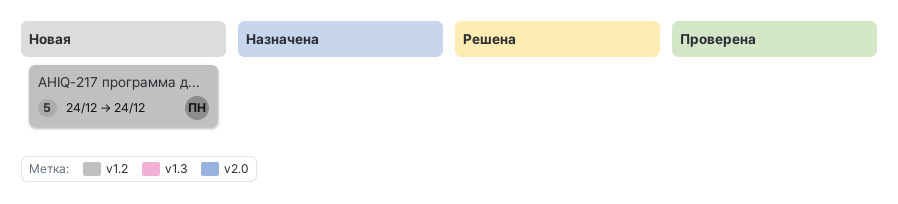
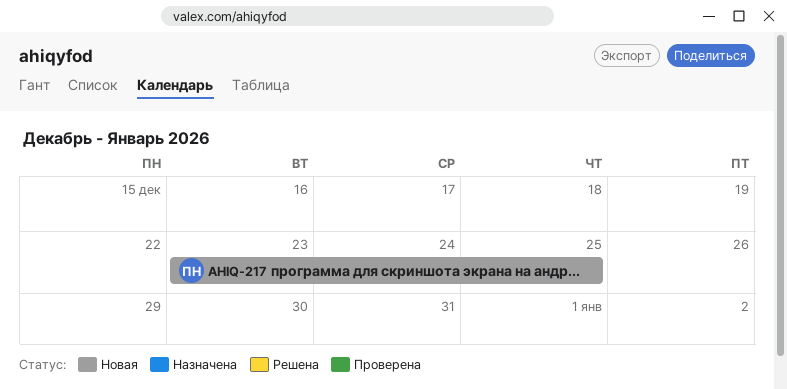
AHIQ-217, start: Dec 24 -> Dec 23
AHIQ-217, due: Dec 24 -> Dec 25

